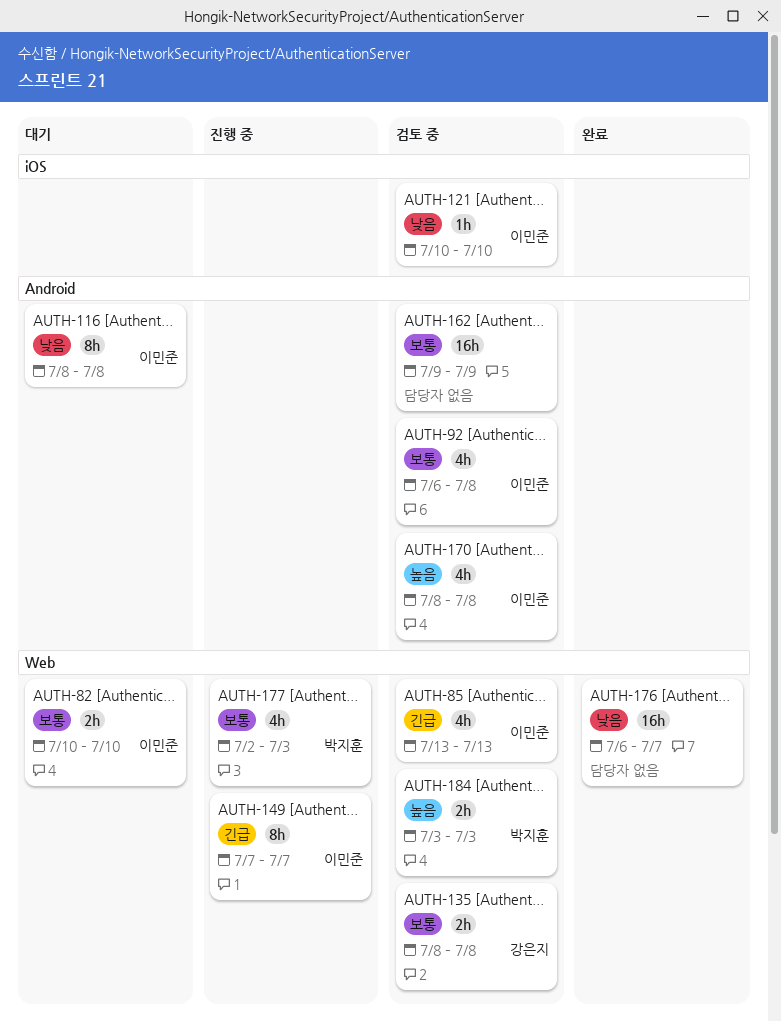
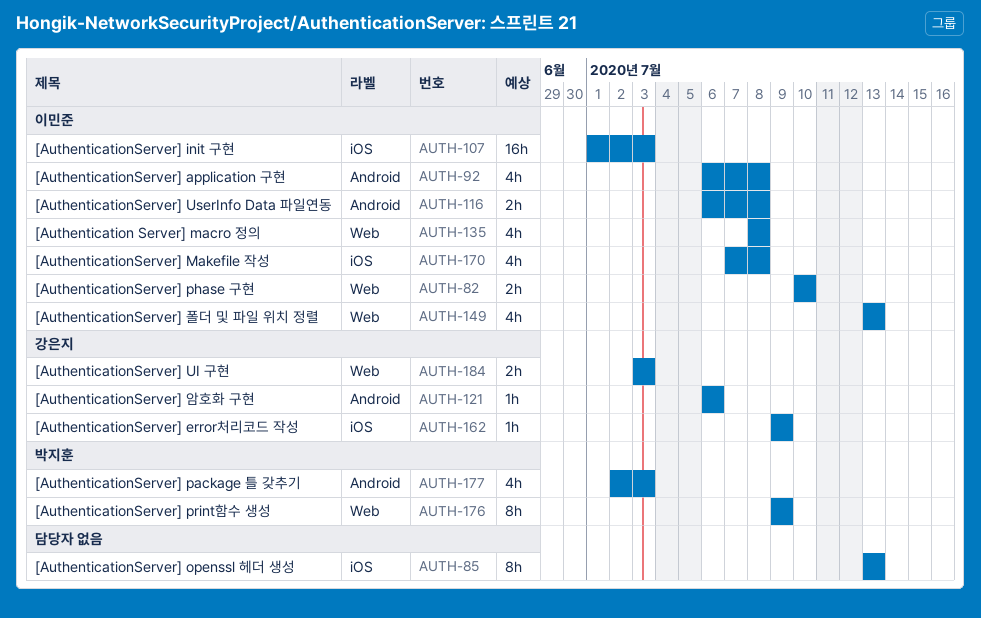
AUTH-85, owner: 이민준 -> none
AUTH-85, label: Web -> iOS
AUTH-85, estimate: 4h -> 8h
AUTH-107: none -> present
AUTH-116, estimate: 8h -> 2h
AUTH-116, start: Jul 8 -> Jul 6
AUTH-121, owner: 이민준 -> 강은지
AUTH-121, label: iOS -> Android
AUTH-121, start: Jul 10 -> Jul 6
AUTH-121, due: Jul 10 -> Jul 6
AUTH-135, owner: 강은지 -> 이민준
AUTH-135, estimate: 2h -> 4h
AUTH-149, estimate: 8h -> 4h
AUTH-149, start: Jul 7 -> Jul 13
AUTH-149, due: Jul 7 -> Jul 13
AUTH-162, owner: none -> 강은지
AUTH-162, label: Android -> iOS
AUTH-162, estimate: 16h -> 1h
AUTH-170, label: Android -> iOS
AUTH-170, start: Jul 8 -> Jul 7
AUTH-176, owner: none -> 박지훈
AUTH-176, estimate: 16h -> 8h
AUTH-176, start: Jul 6 -> Jul 9
AUTH-176, due: Jul 7 -> Jul 9
AUTH-177, label: Web -> Android
AUTH-184, owner: 박지훈 -> 강은지

